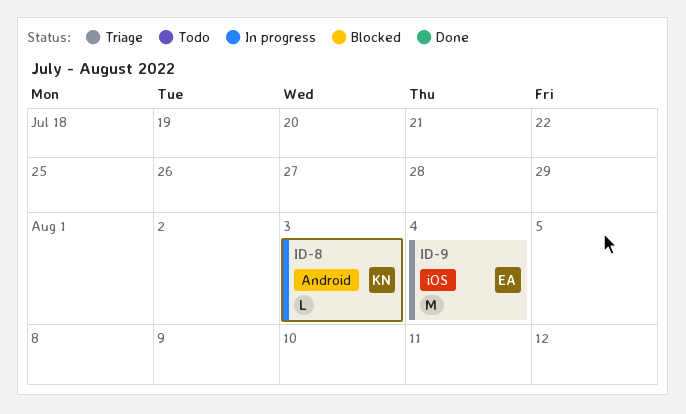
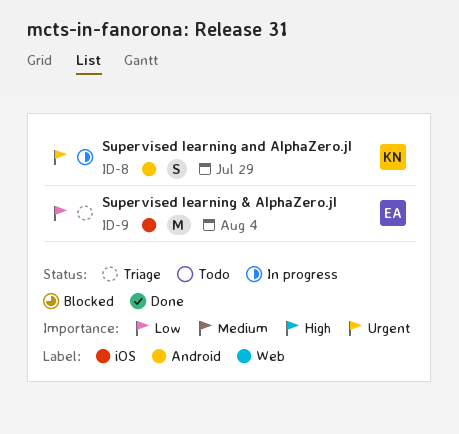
ID-8, estimate: L -> S
ID-8, due: Aug 3 -> Jul 29

